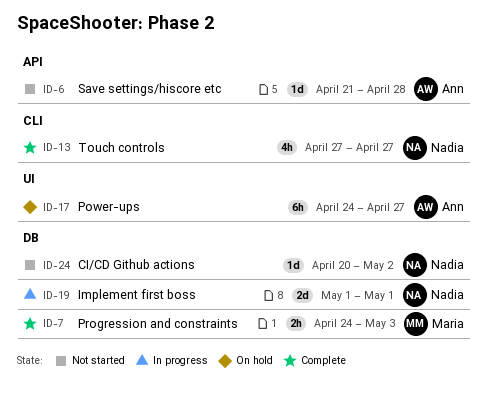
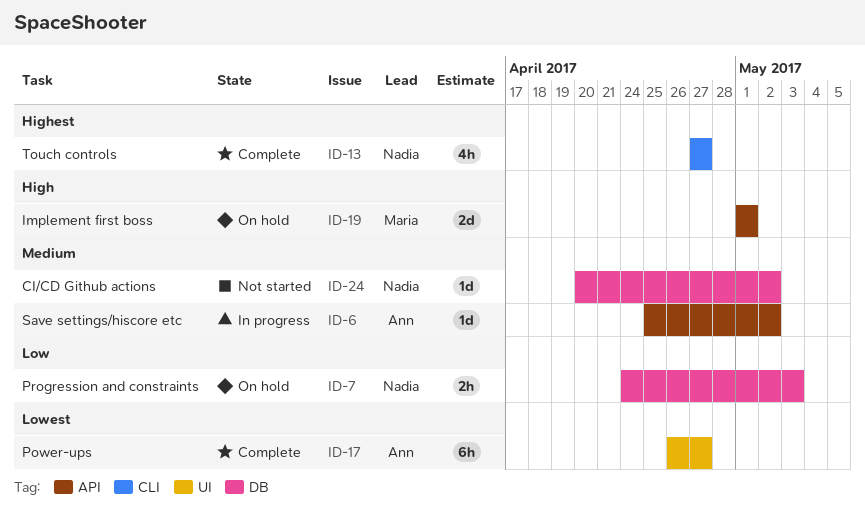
ID-6, status: Not started -> In progress
ID-6, start: Apr 21 -> Apr 25
ID-6, due: Apr 28 -> May 2
ID-7, status: Complete -> On hold
ID-7, owner: Maria -> Nadia
ID-17, status: On hold -> Complete
ID-17, start: Apr 24 -> Apr 26
ID-19, status: In progress -> On hold
ID-19, owner: Nadia -> Maria
ID-19, label: DB -> API

